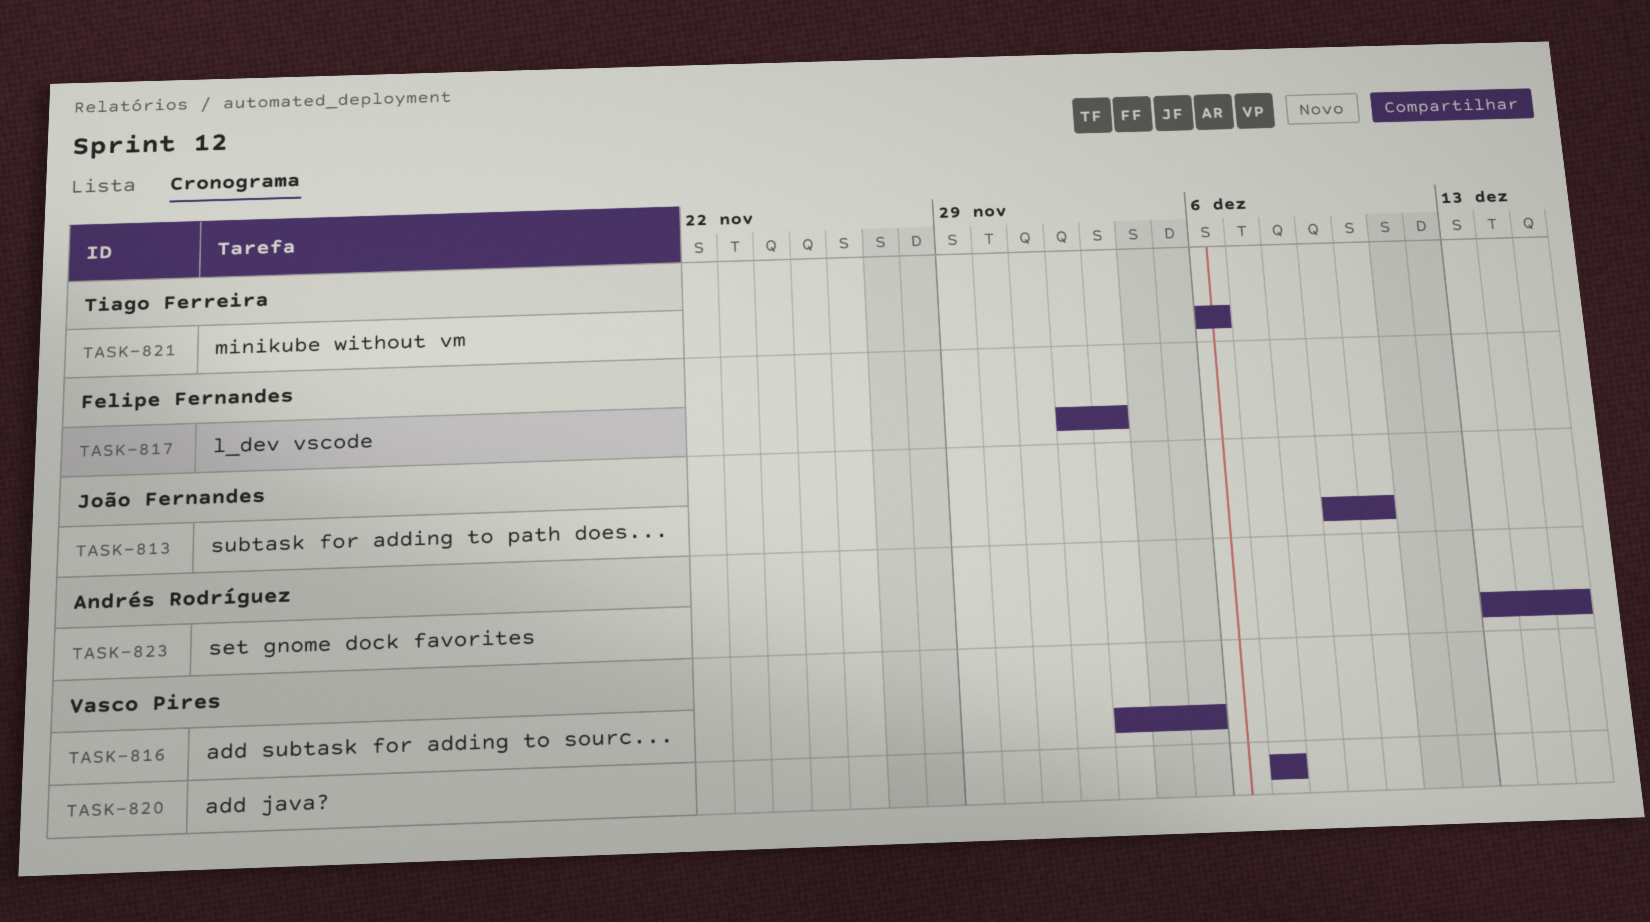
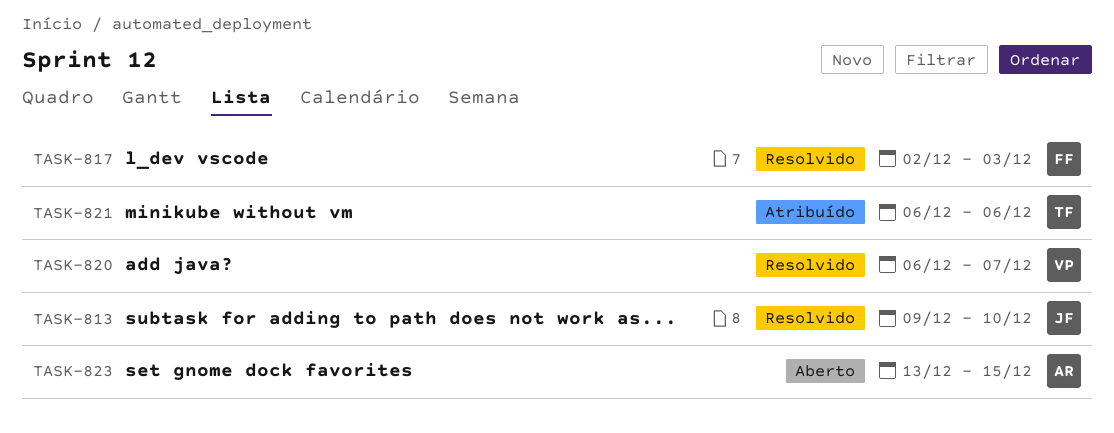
TASK-816: present -> none
TASK-820, start: Dec 7 -> Dec 6

